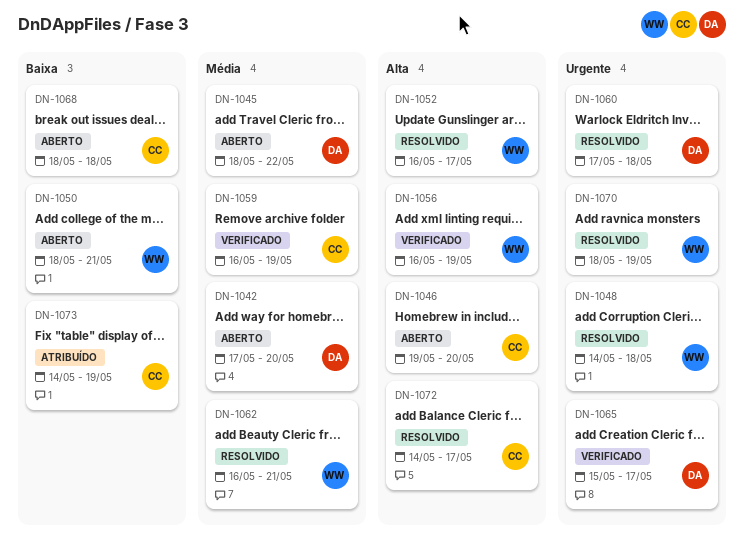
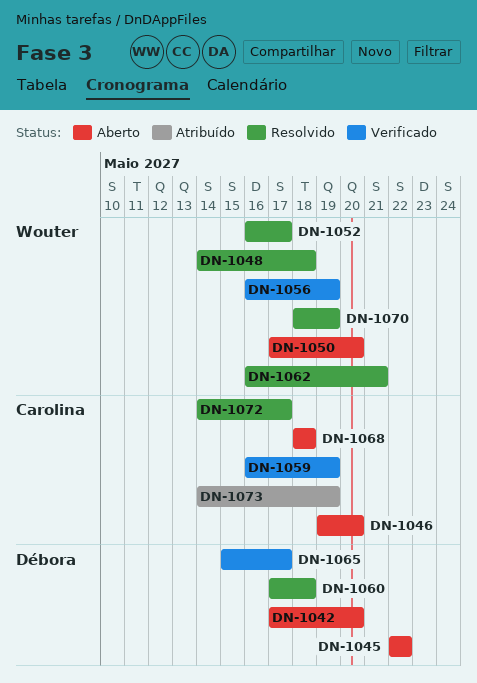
DN-1045, start: May 18 -> May 22
DN-1050, start: May 18 -> May 17
DN-1050, due: May 21 -> May 20

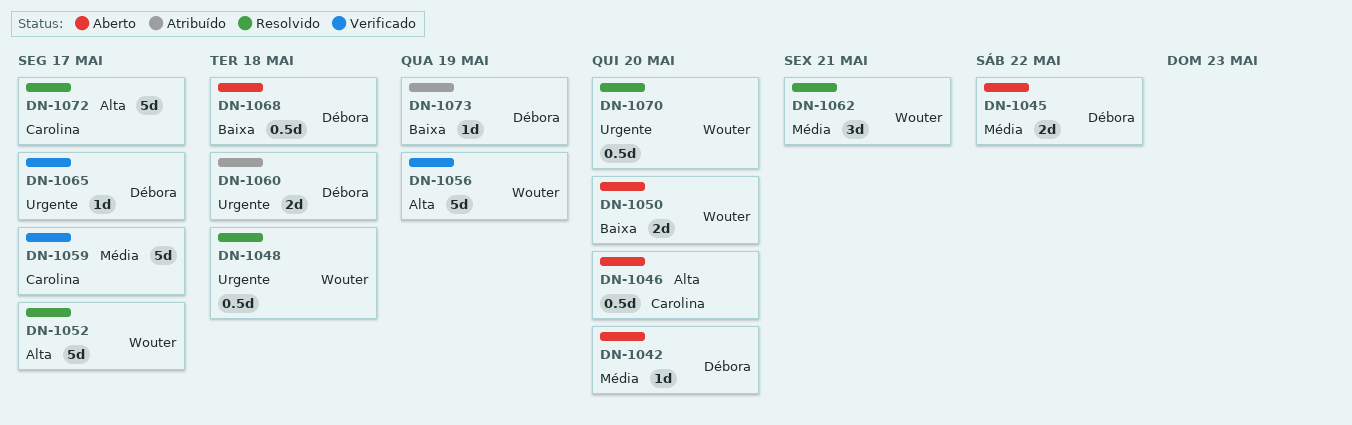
DN-1059, due: May 19 -> May 17
DN-1060, status: Resolvido -> Atribuído
DN-1068, owner: Carolina -> Débora
DN-1070, due: May 19 -> May 20
DN-1073, owner: Carolina -> Débora

